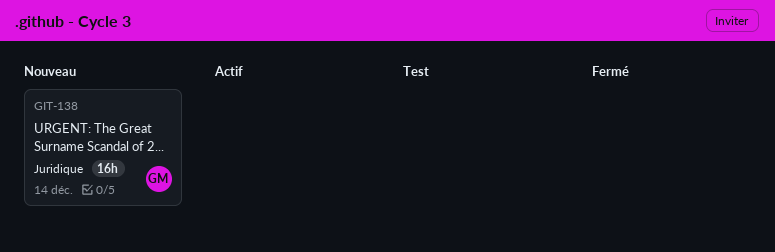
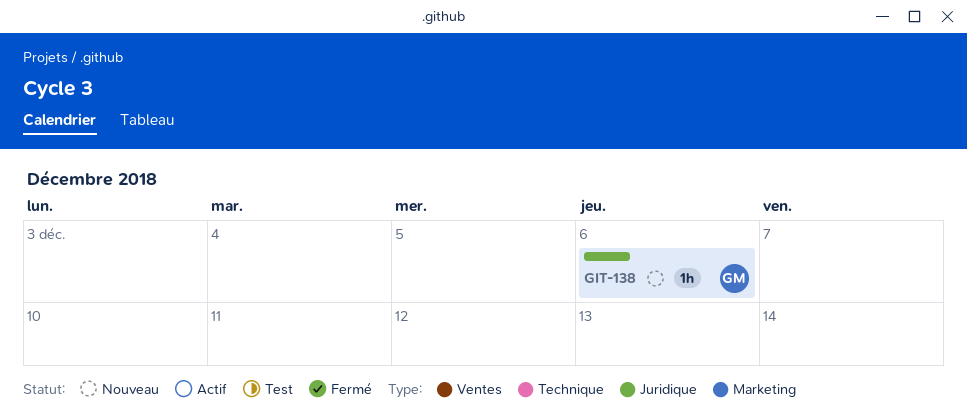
GIT-138, estimate: 16h -> 1h
GIT-138, due: Dec 14 -> Dec 6

